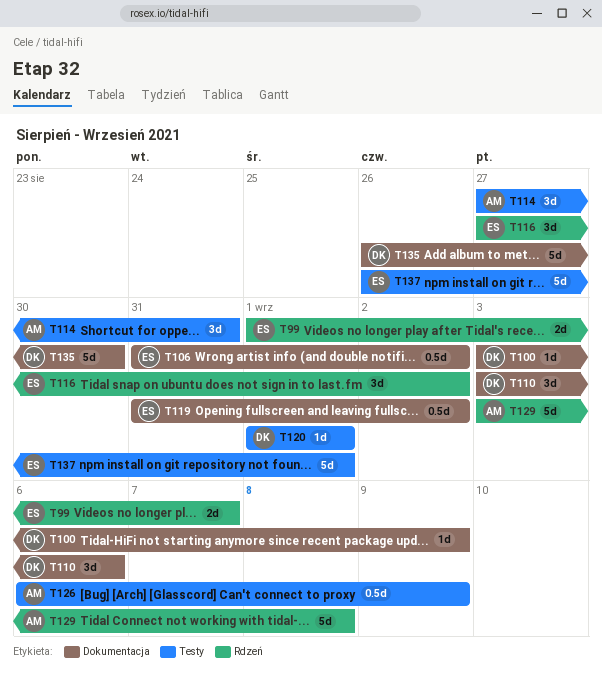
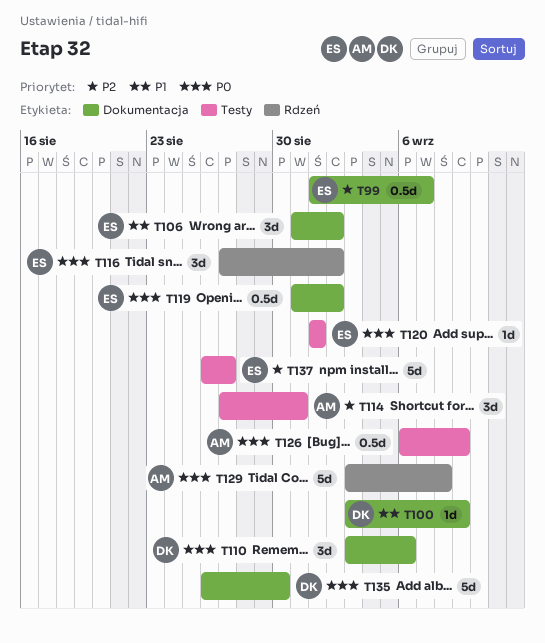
T99, label: Rdzeń -> Dokumentacja
T99, estimate: 2d -> 0.5d
T106, estimate: 0.5d -> 3d
T120, owner: DK -> ES
T137, due: Sep 1 -> Aug 27

